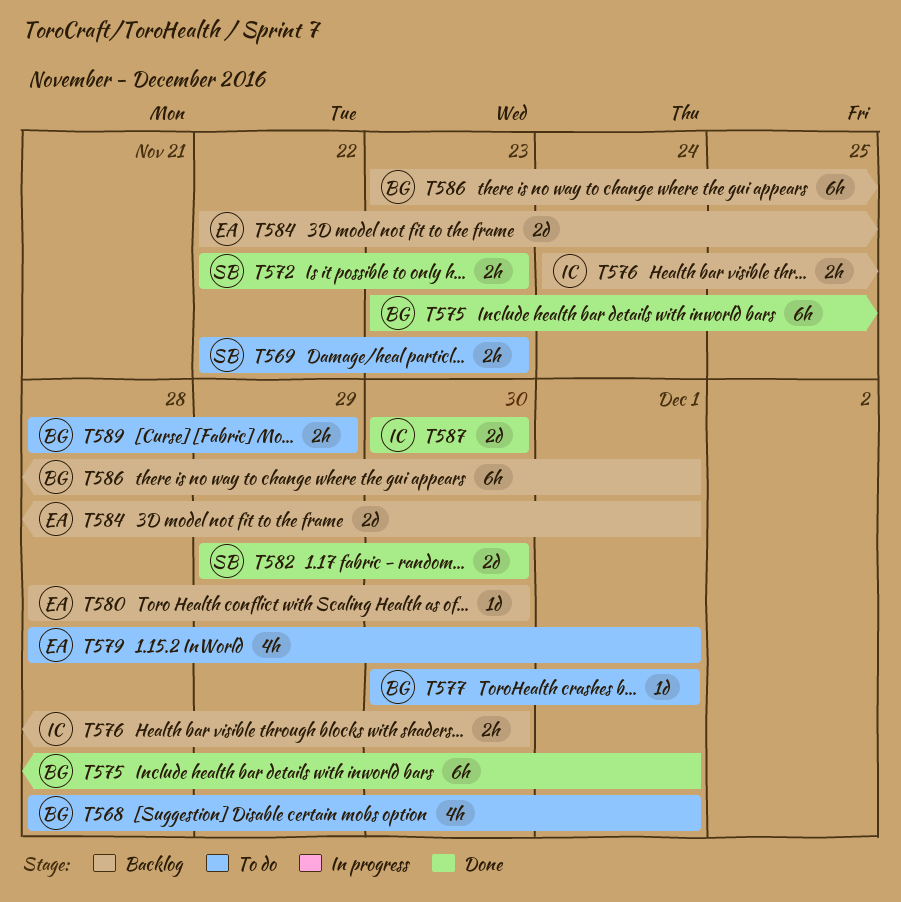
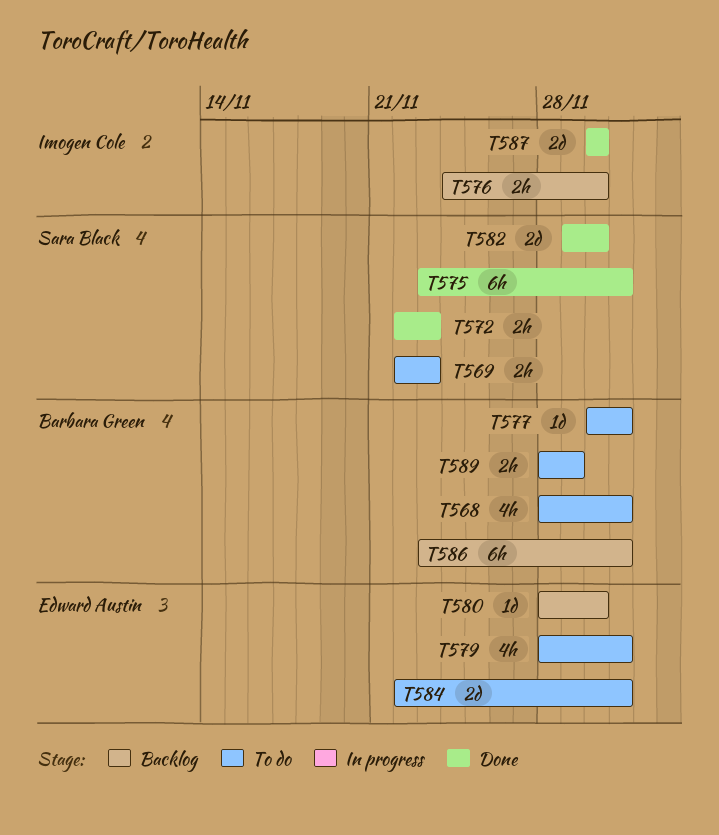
T575, owner: Barbara Green -> Sara Black
T584, status: Backlog -> To do

